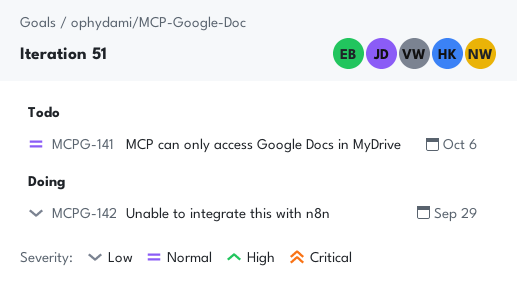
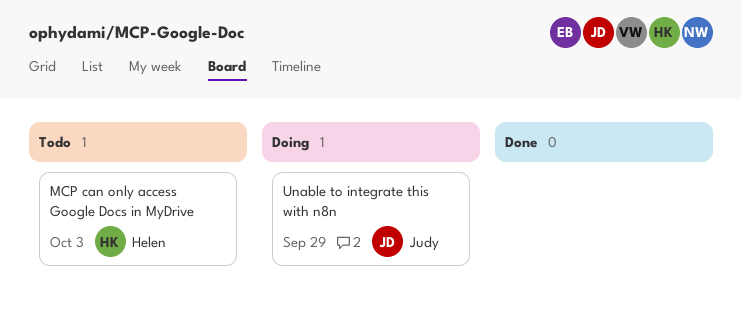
MCP can only access Google Docs in MyDrive, due: Oct 6 -> Oct 3

